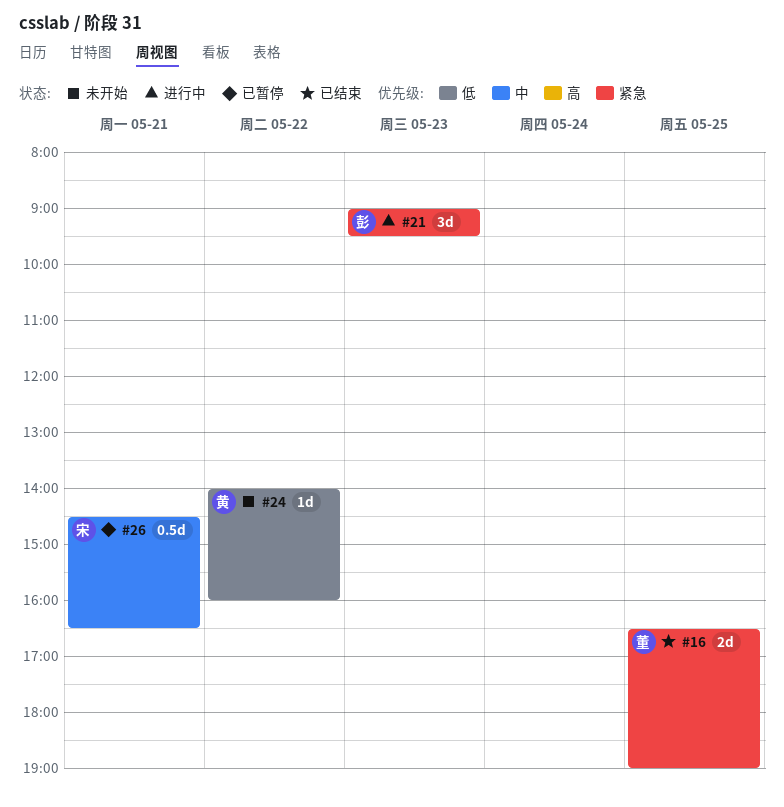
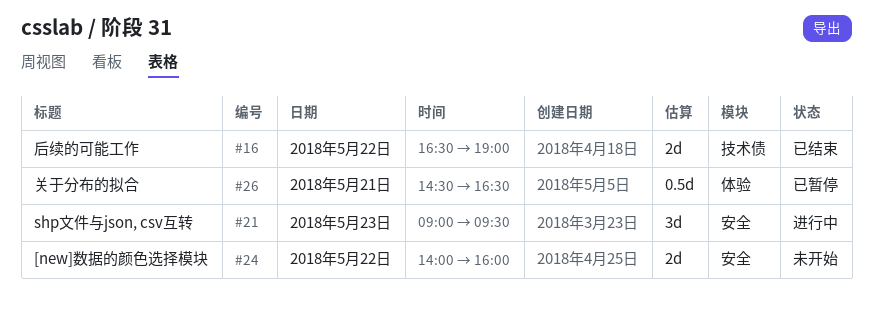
#16, day: May 25 -> May 22
#24, estimate: 1d -> 2d

